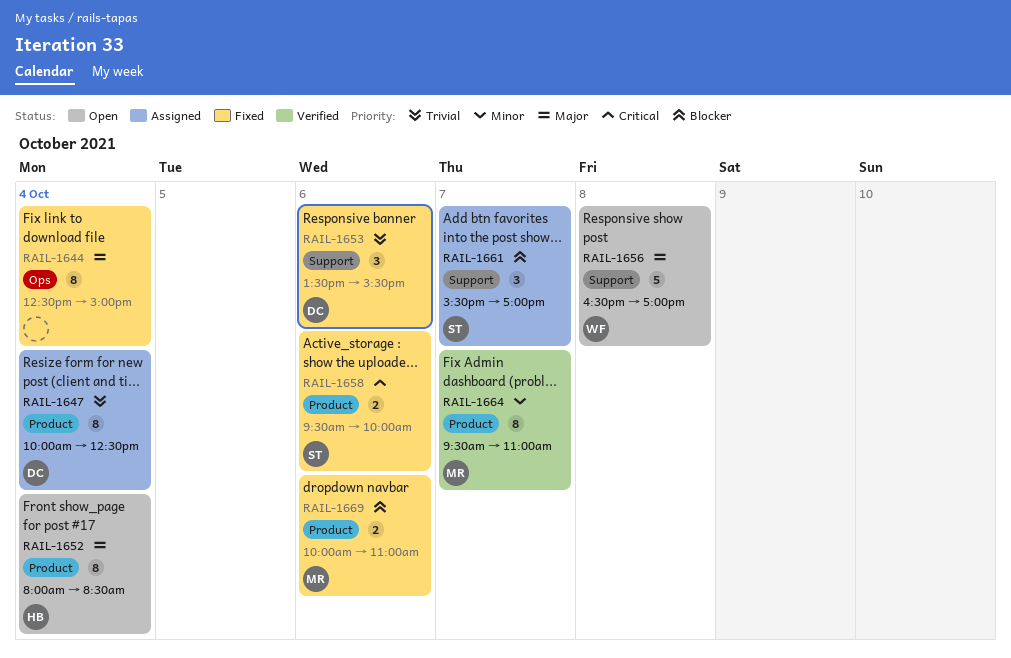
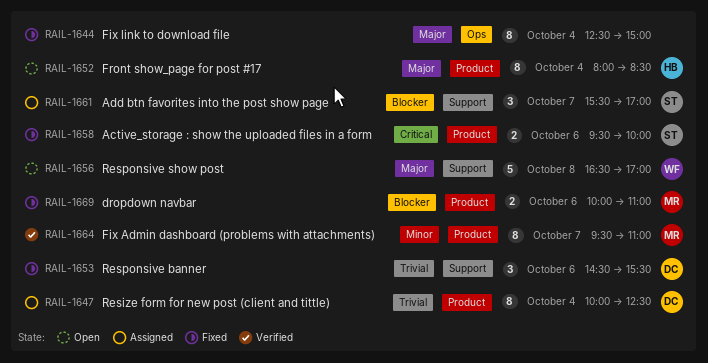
RAIL-1653, begins: 13:30 -> 14:30

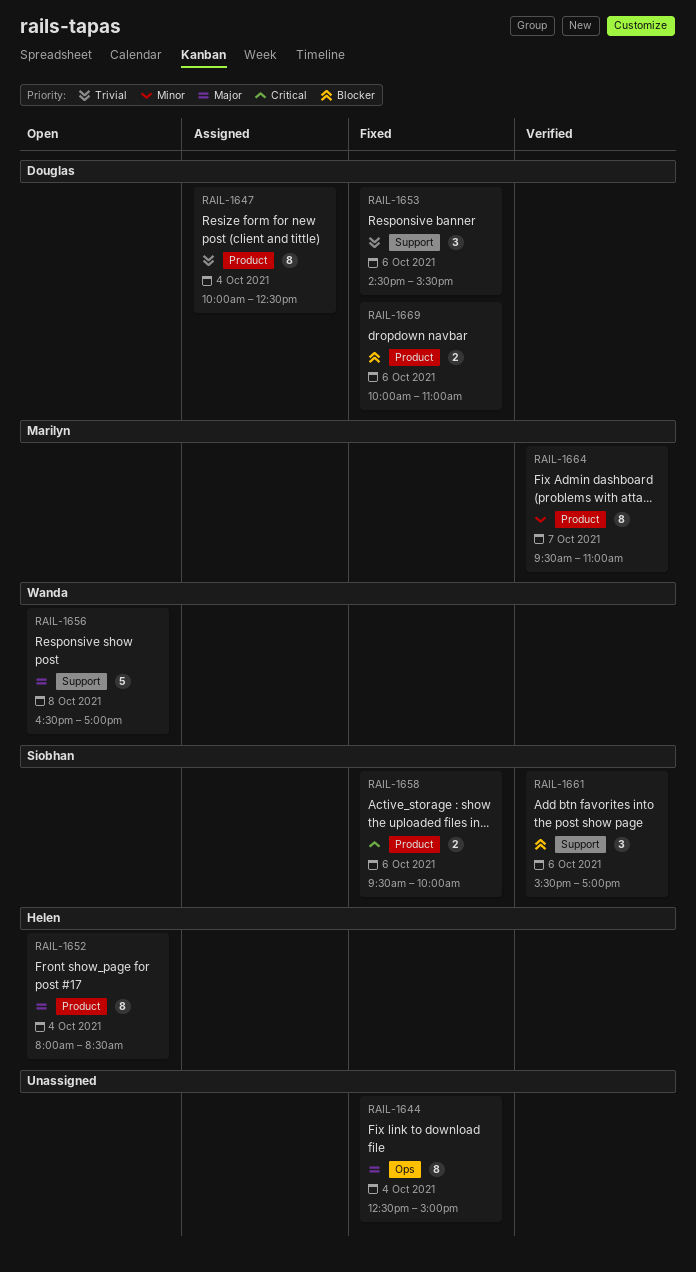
RAIL-1661, status: Assigned -> Verified
RAIL-1661, day: Oct 7 -> Oct 6
RAIL-1669, owner: Marilyn -> Douglas

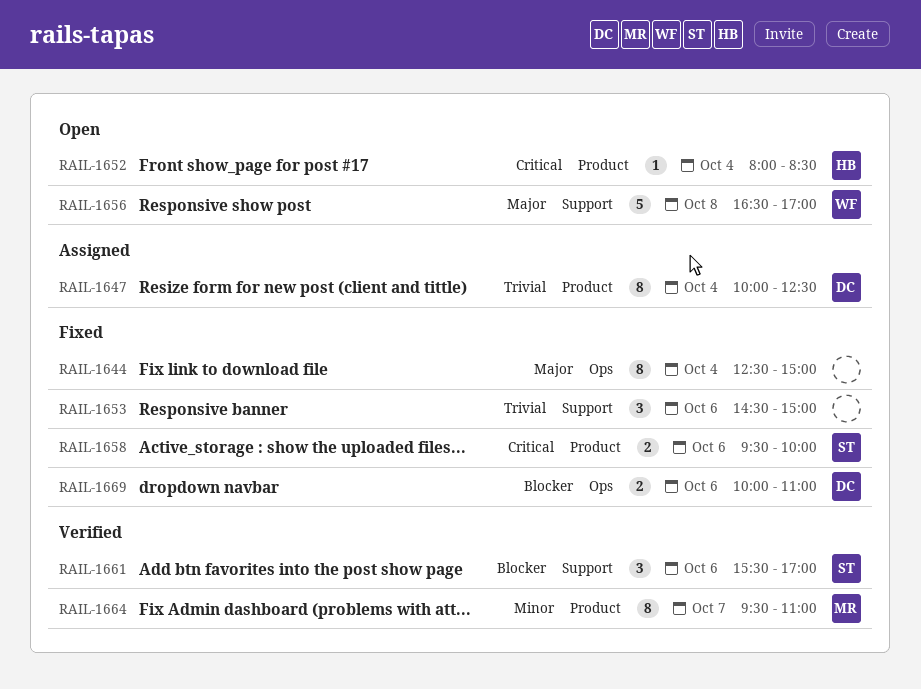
RAIL-1652, priority: Major -> Critical
RAIL-1652, estimate: 8 -> 1
RAIL-1653, owner: Douglas -> none
RAIL-1653, ends: 15:30 -> 15:00
RAIL-1669, label: Product -> Ops

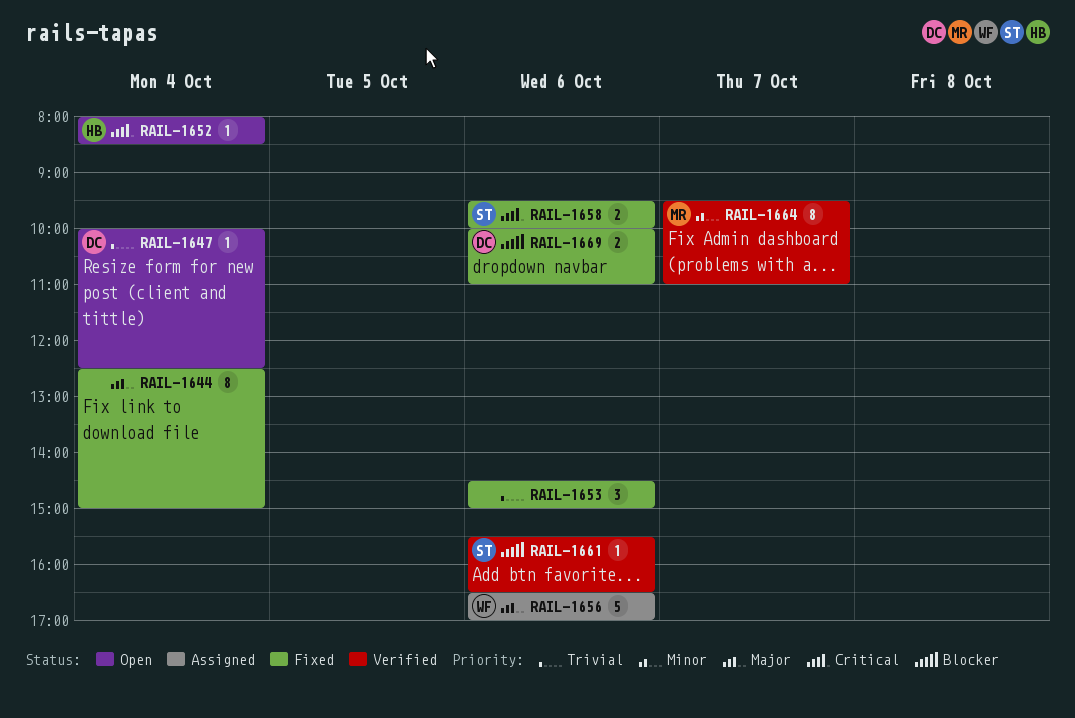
RAIL-1647, status: Assigned -> Open
RAIL-1647, estimate: 8 -> 1
RAIL-1656, status: Open -> Assigned
RAIL-1656, day: Oct 8 -> Oct 6
RAIL-1661, estimate: 3 -> 1
RAIL-1661, ends: 17:00 -> 16:30

